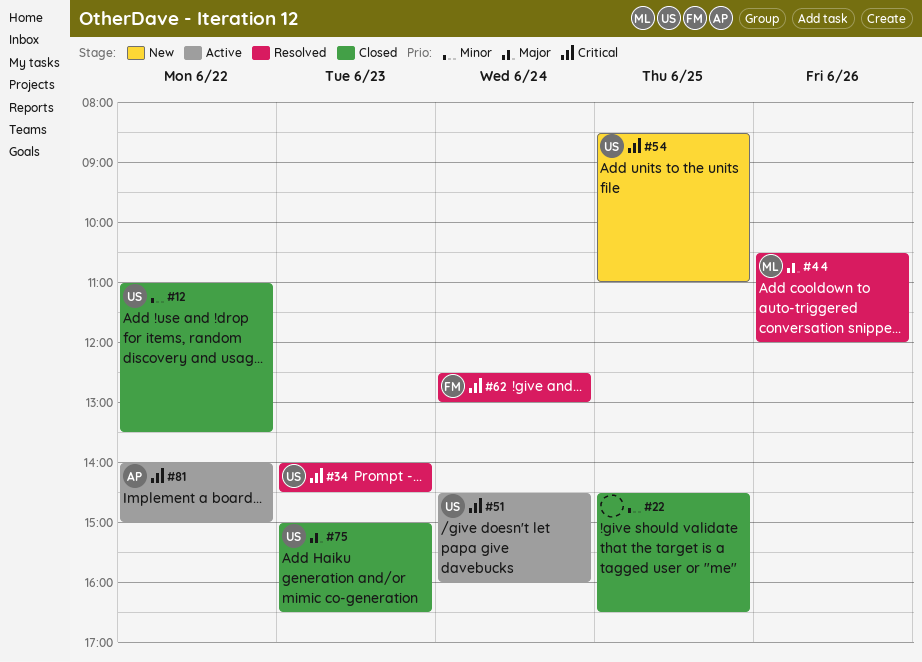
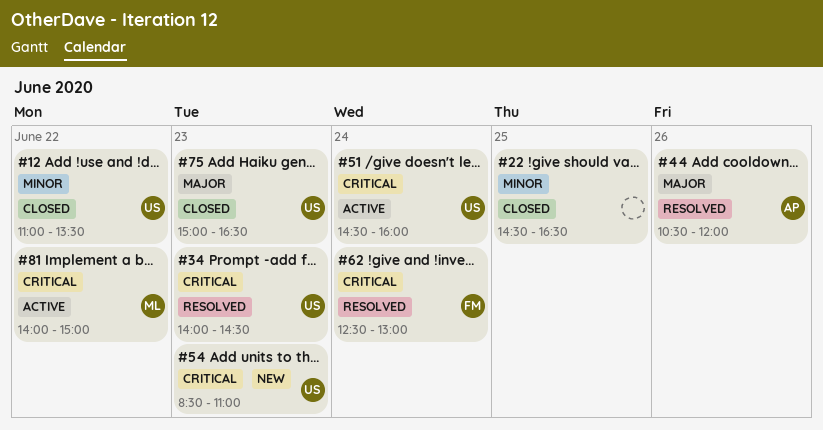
#44, owner: ML -> AP
#54, day: Jun 25 -> Jun 23
#81, owner: AP -> ML

